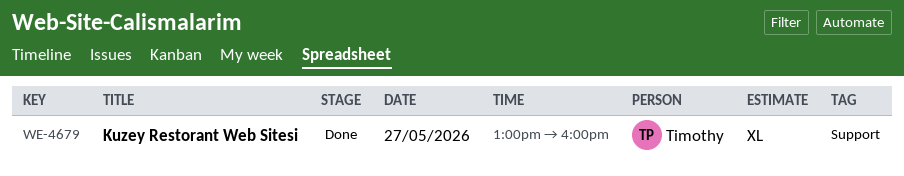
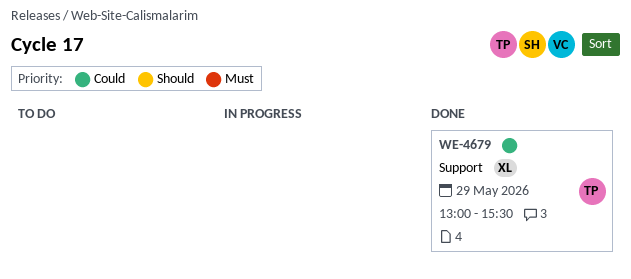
WE-4679, day: May 27 -> May 29
WE-4679, ends: 16:00 -> 15:30

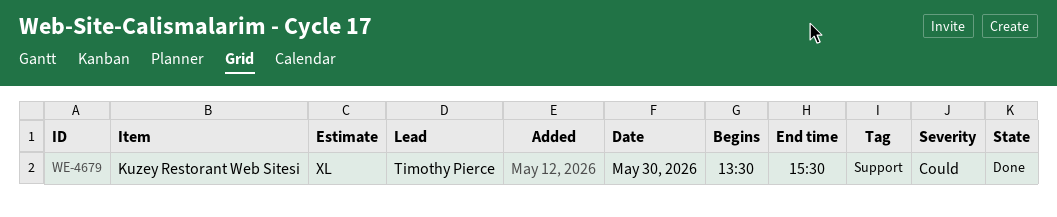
WE-4679, day: May 29 -> May 30
WE-4679, begins: 13:00 -> 13:30

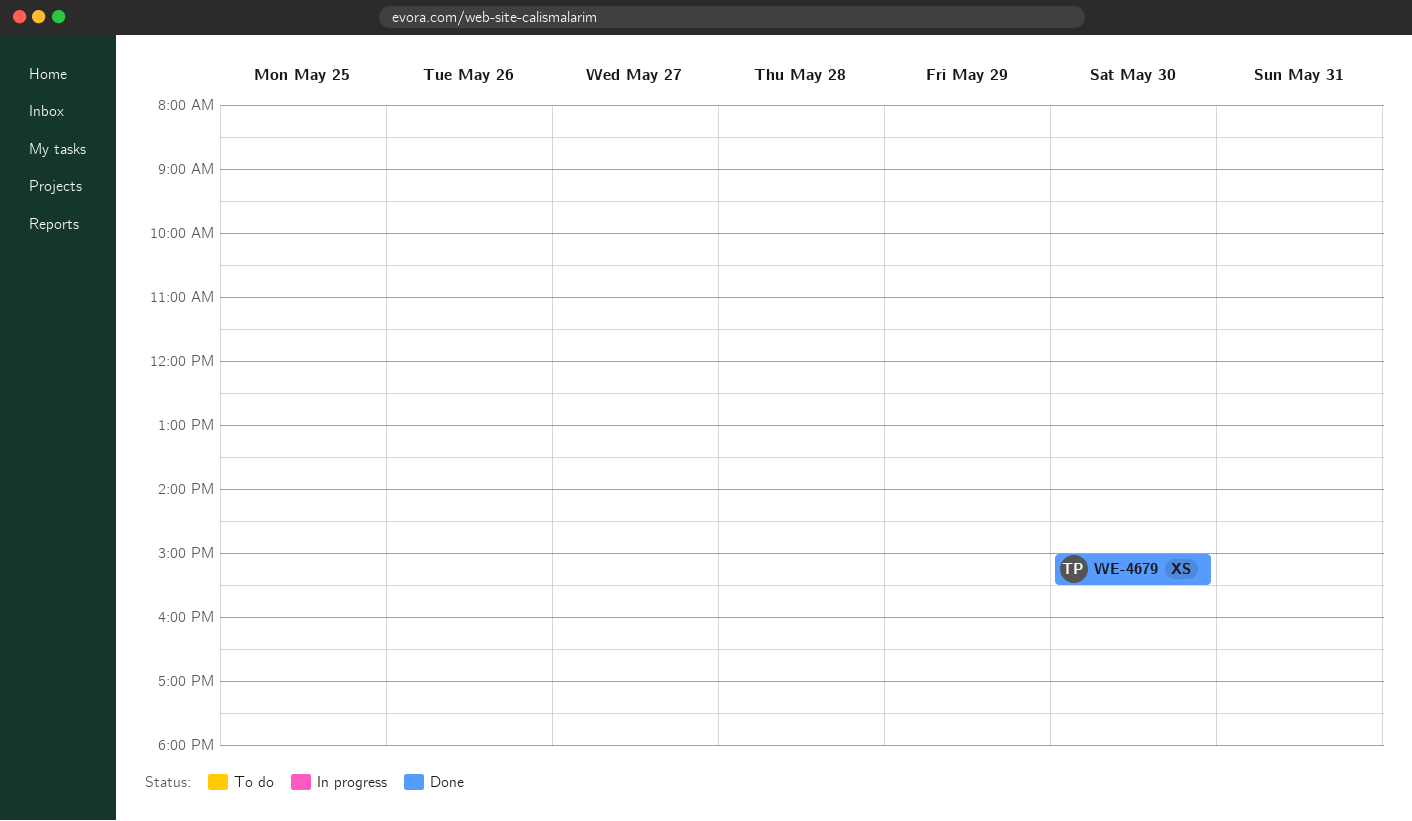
WE-4679, estimate: XL -> XS
WE-4679, begins: 13:30 -> 15:00

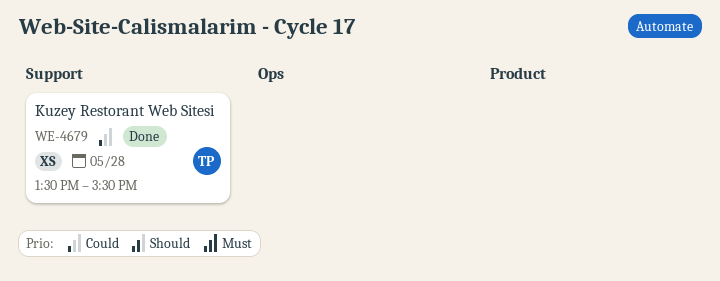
WE-4679, day: May 30 -> May 28
WE-4679, begins: 15:00 -> 13:30

